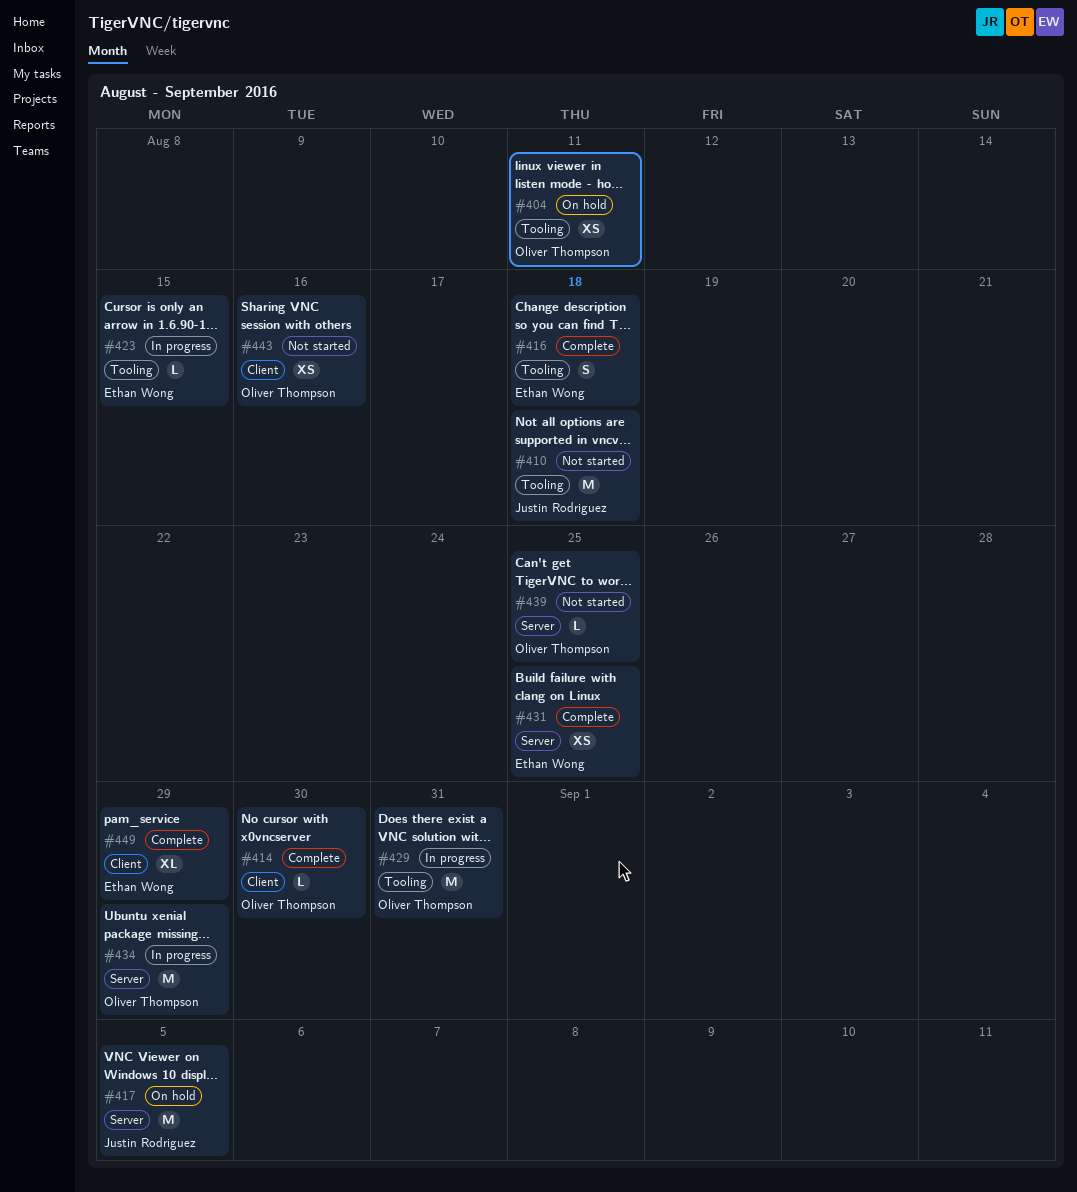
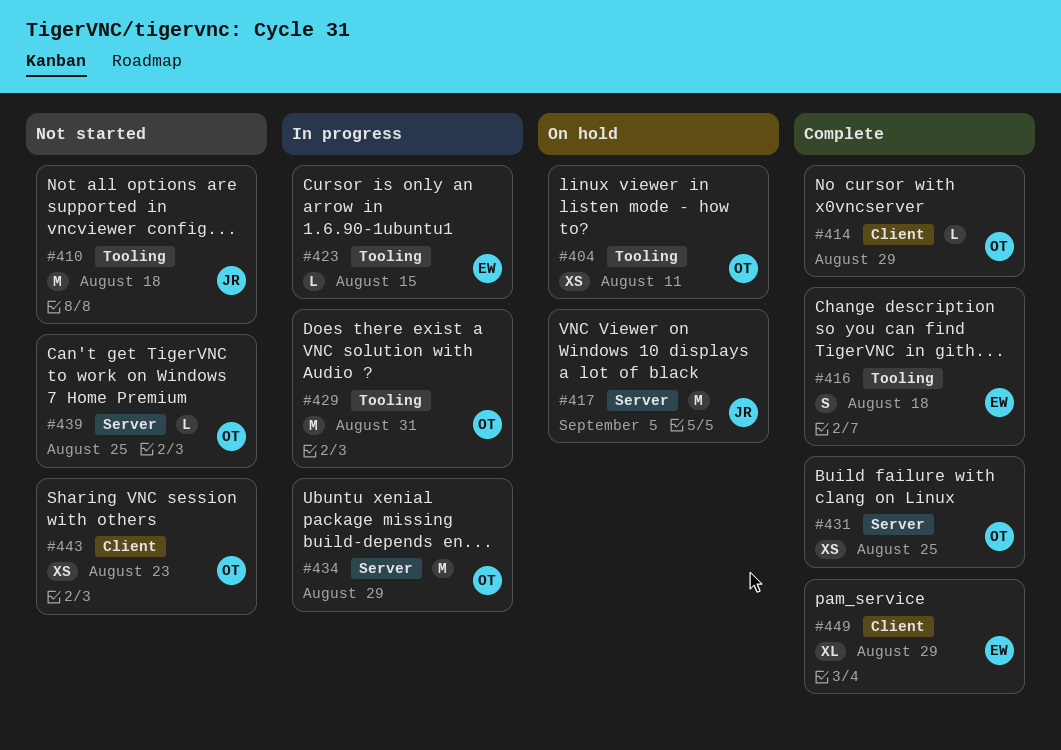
#414, due: Aug 30 -> Aug 29
#431, owner: Ethan Wong -> Oliver Thompson
#443, due: Aug 16 -> Aug 23

